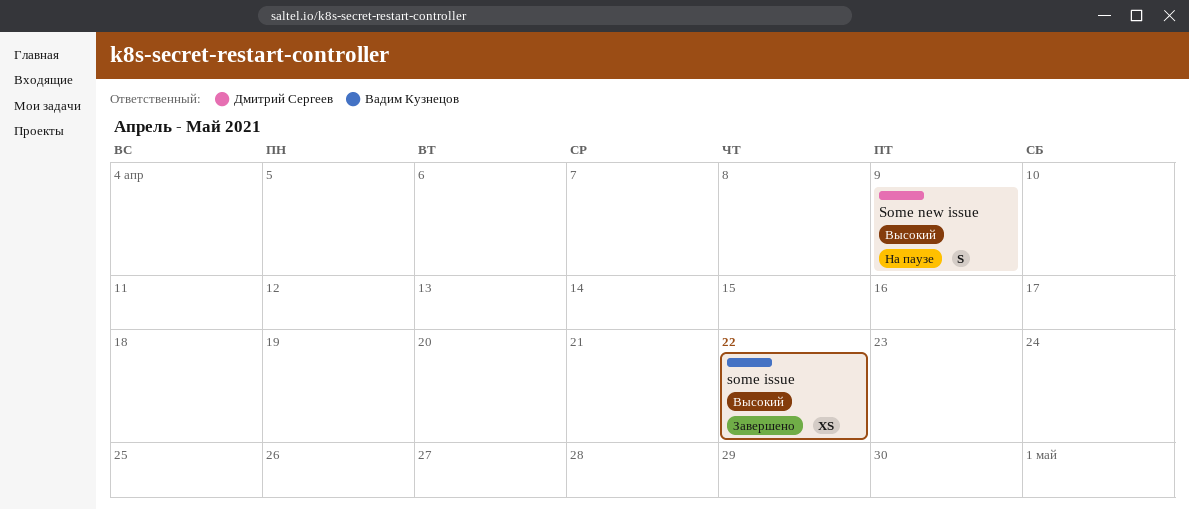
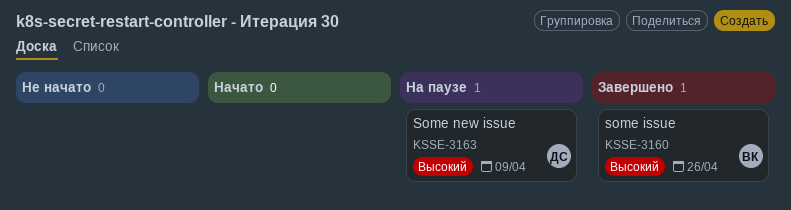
some issue, due: Apr 22 -> Apr 26

